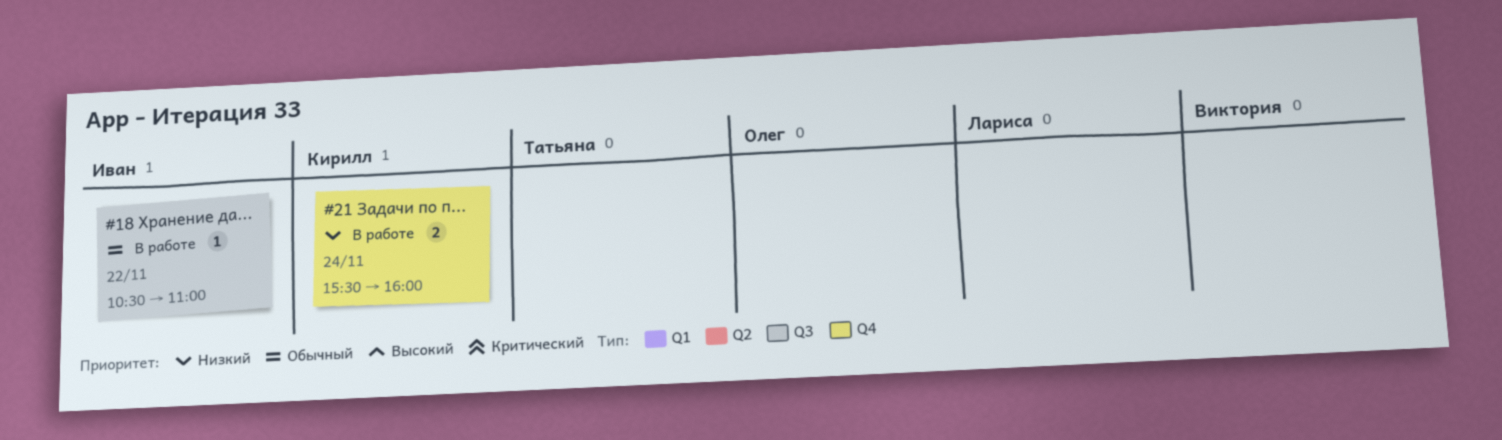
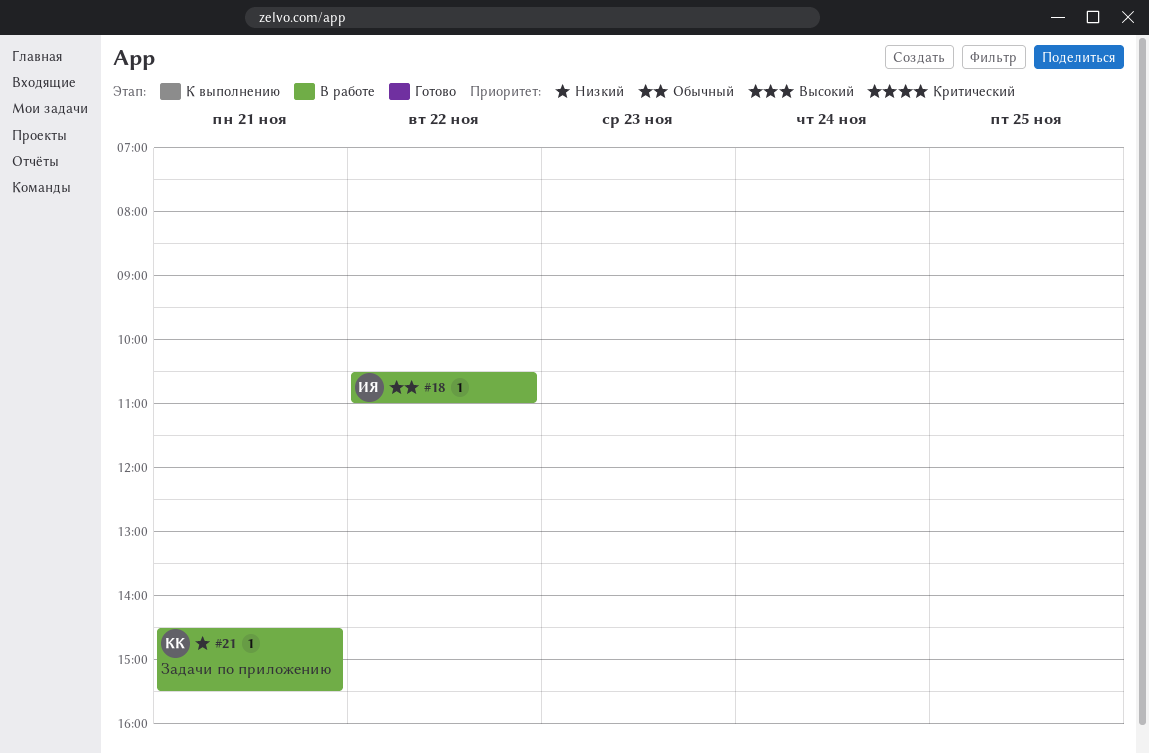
#21, estimate: 2 -> 1
#21, day: Nov 24 -> Nov 21
#21, begins: 15:30 -> 14:30
#21, ends: 16:00 -> 15:30

